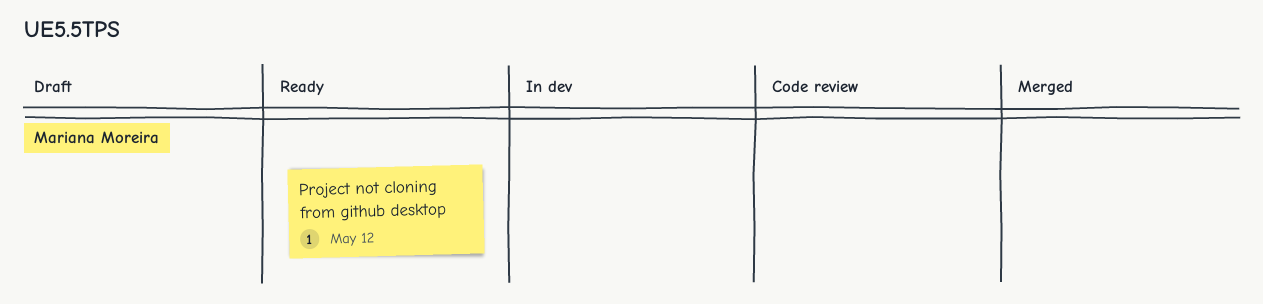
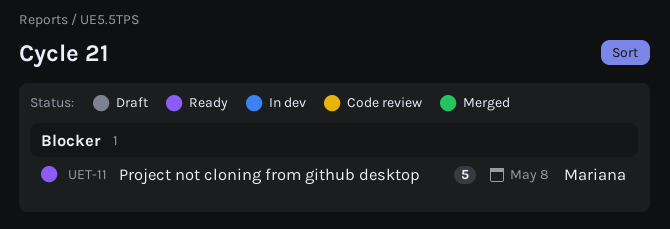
Project not cloning from github desktop, estimate: 1 -> 5
Project not cloning from github desktop, due: May 12 -> May 8

